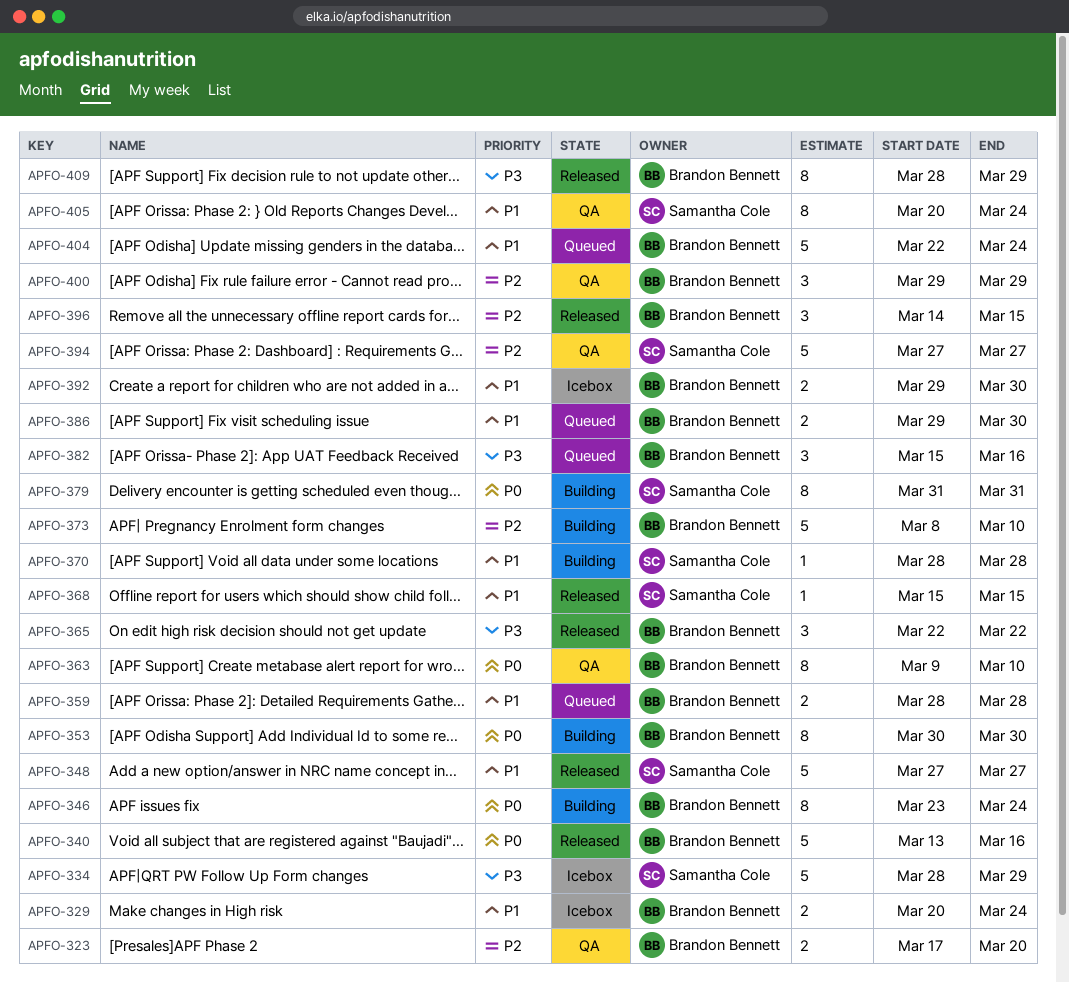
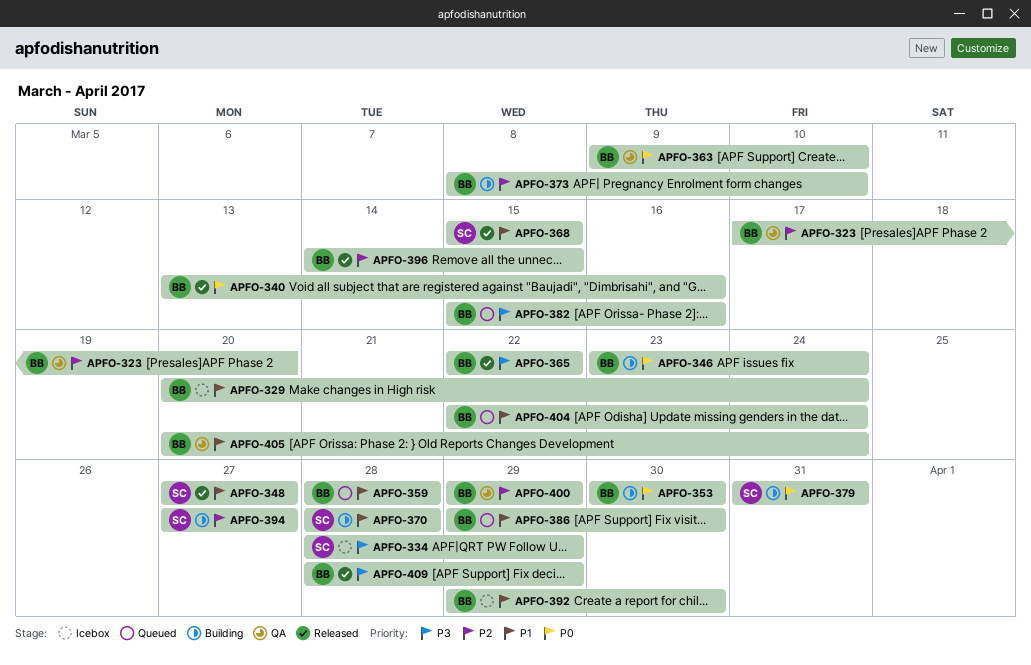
APFO-394, status: QA -> Building
APFO-405, owner: Samantha Cole -> Brandon Bennett

